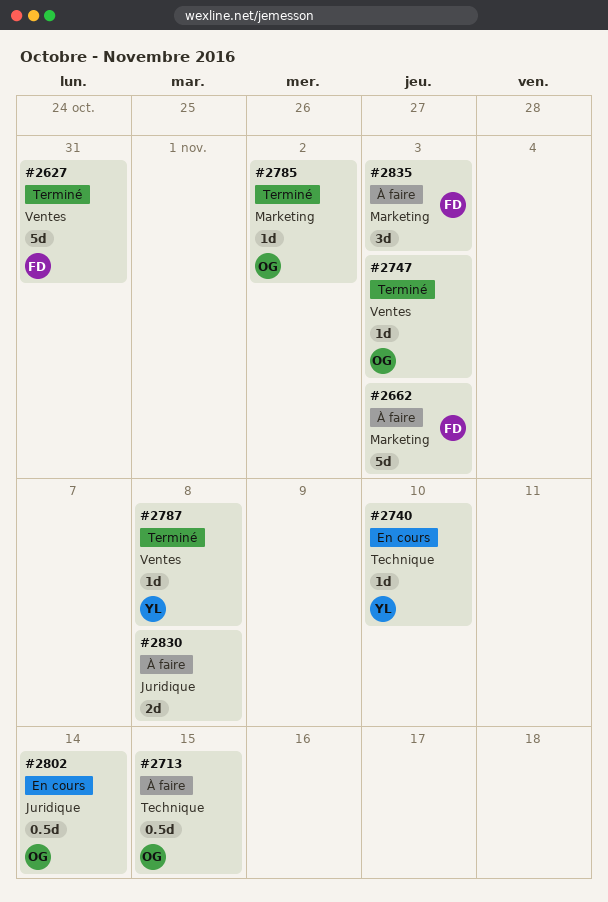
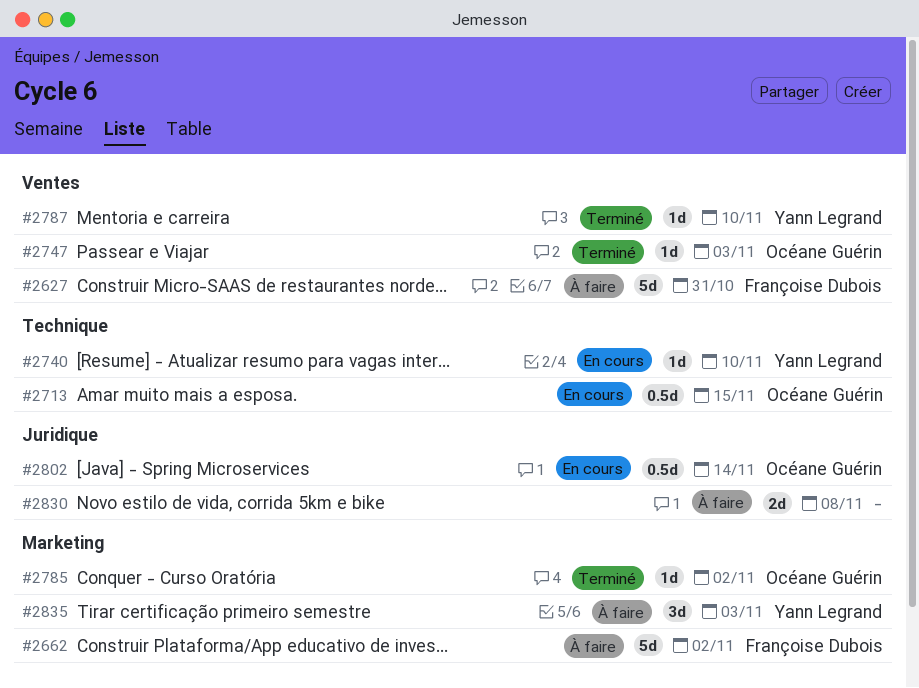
#2627, status: Terminé -> À faire
#2662, due: Nov 3 -> Nov 2
#2713, status: À faire -> En cours
#2787, due: Nov 8 -> Nov 10
#2835, owner: Françoise Dubois -> Yann Legrand

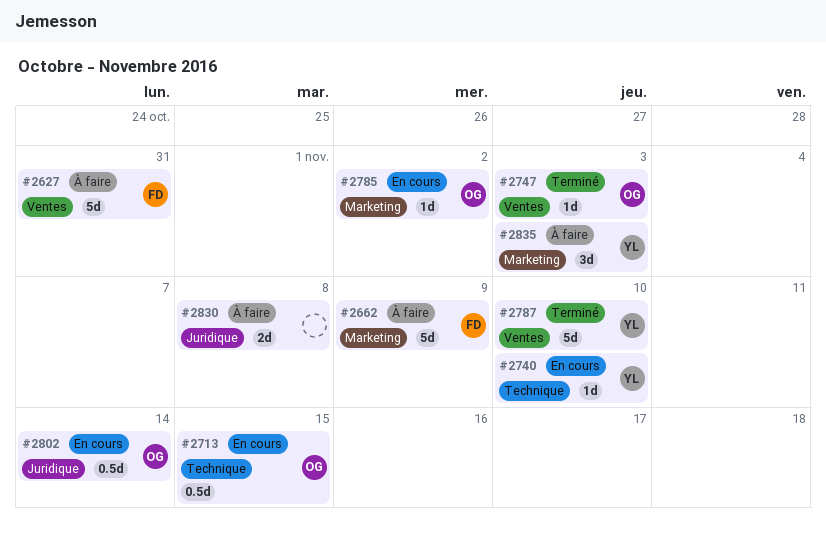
#2662, due: Nov 2 -> Nov 9
#2785, status: Terminé -> En cours
#2787, estimate: 1d -> 5d

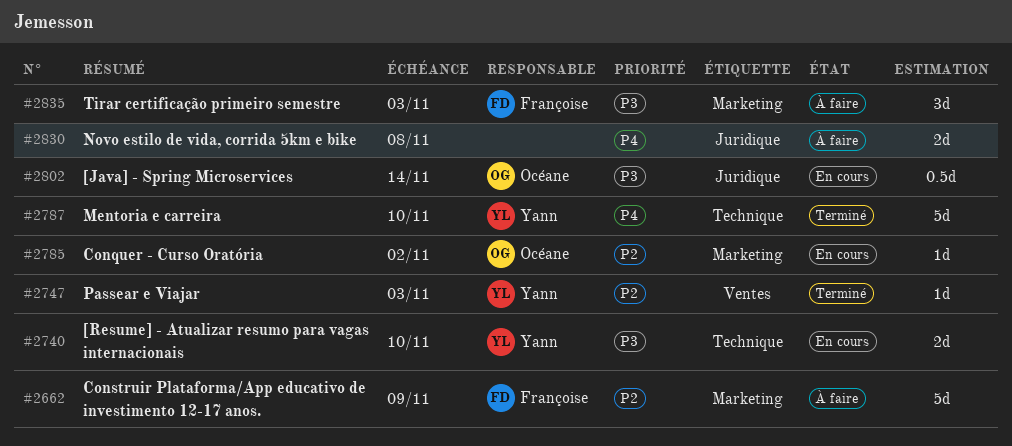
#2627: present -> none
#2713: present -> none
#2740, estimate: 1d -> 2d
#2747, owner: Océane -> Yann
#2787, label: Ventes -> Technique
#2835, owner: Yann -> Françoise

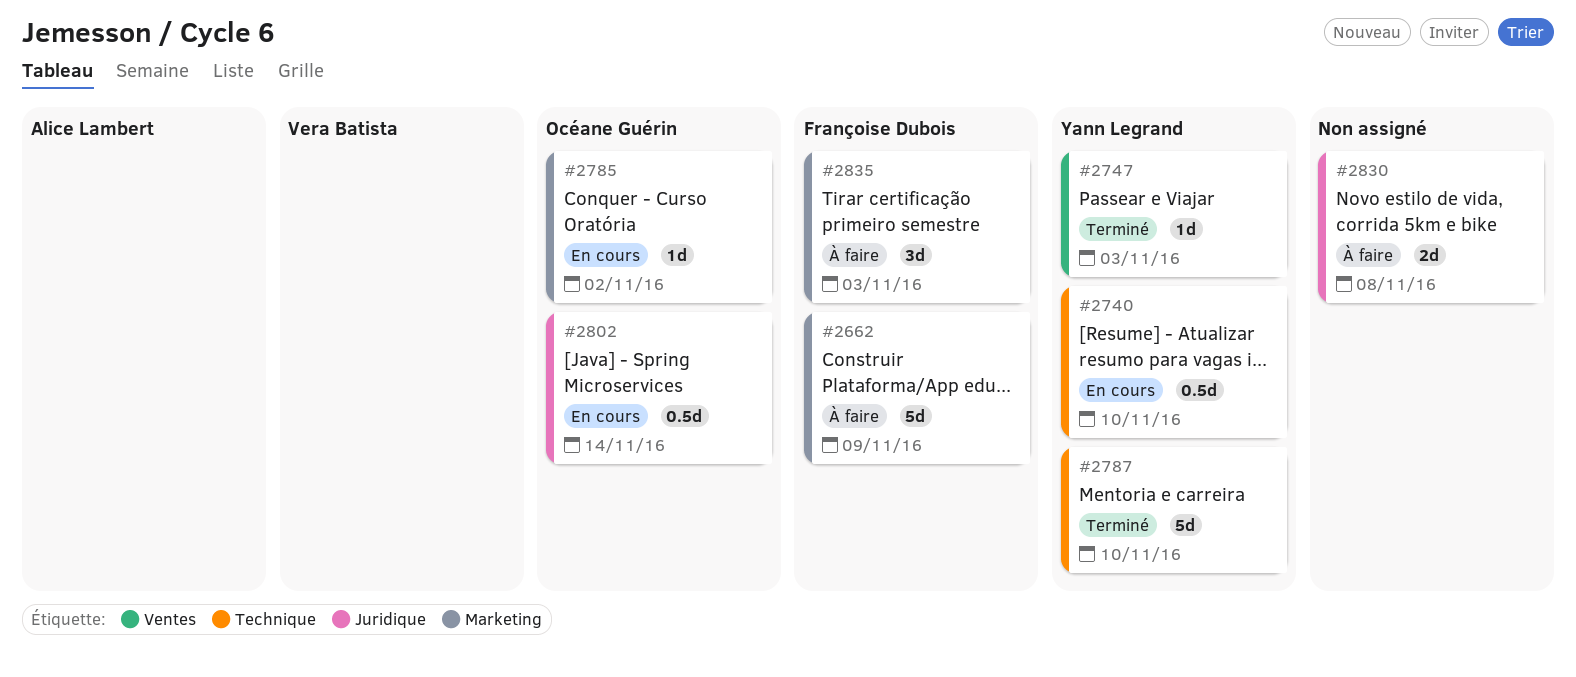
#2740, estimate: 2d -> 0.5d

